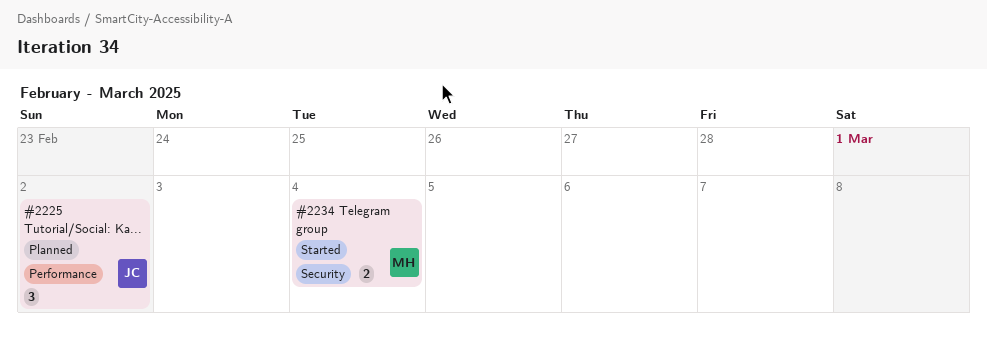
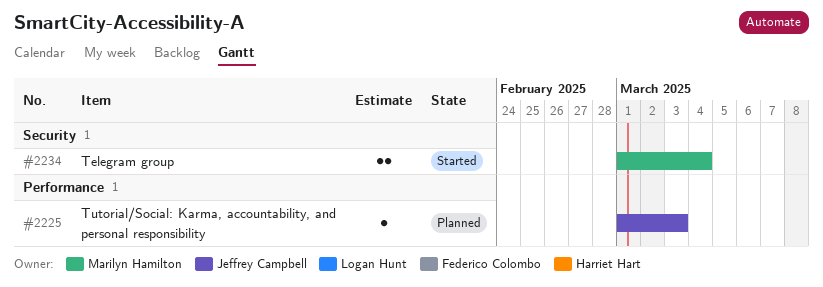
#2225, estimate: 3 -> 1
#2225, due: Mar 2 -> Mar 3

